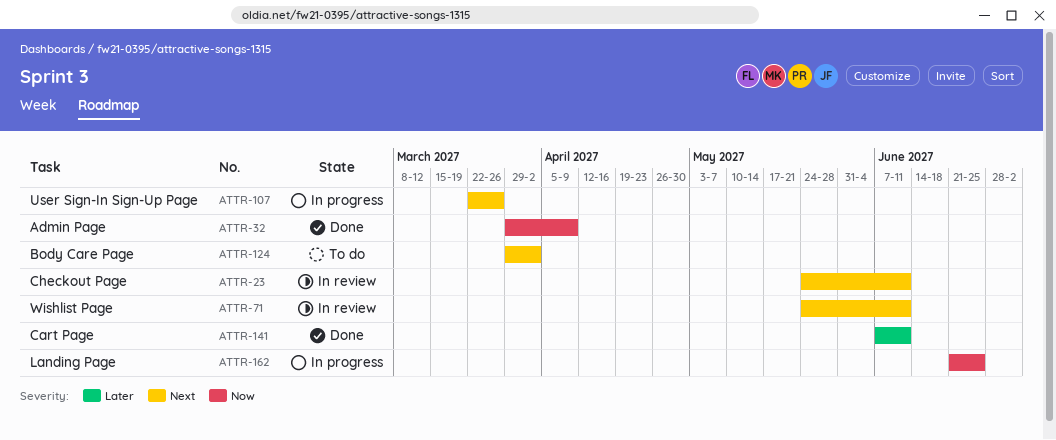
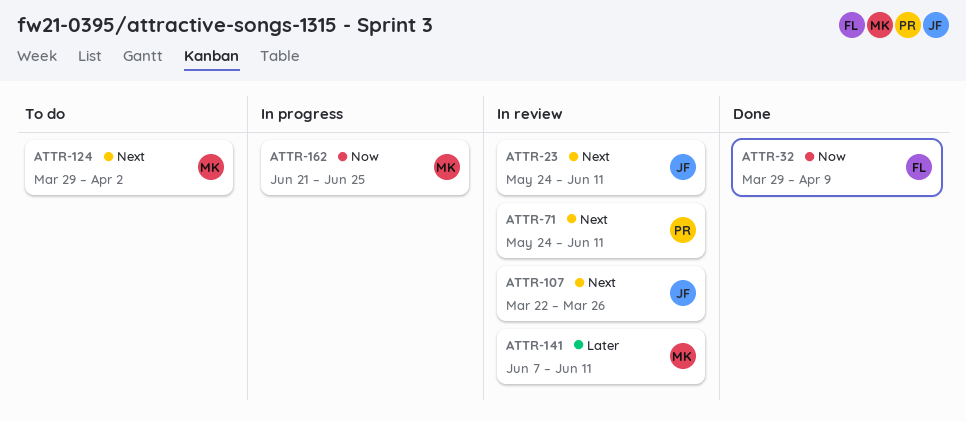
ATTR-107, status: In progress -> In review
ATTR-141, status: Done -> In review

